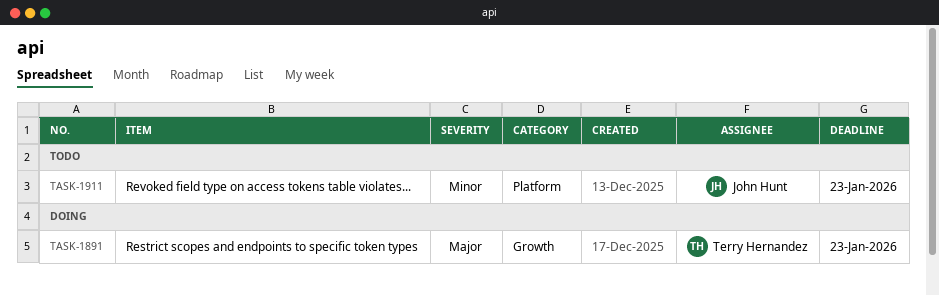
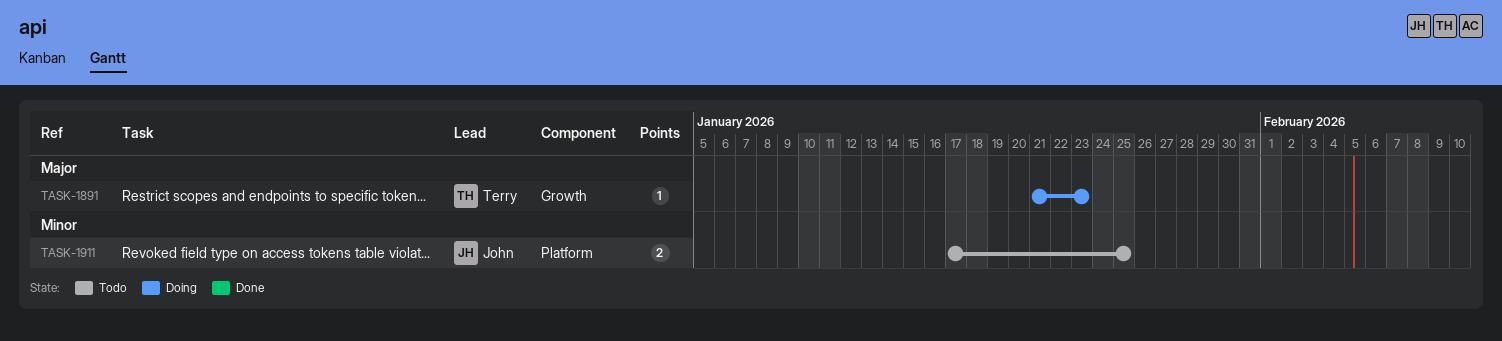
TASK-1911, due: Jan 23 -> Jan 25

